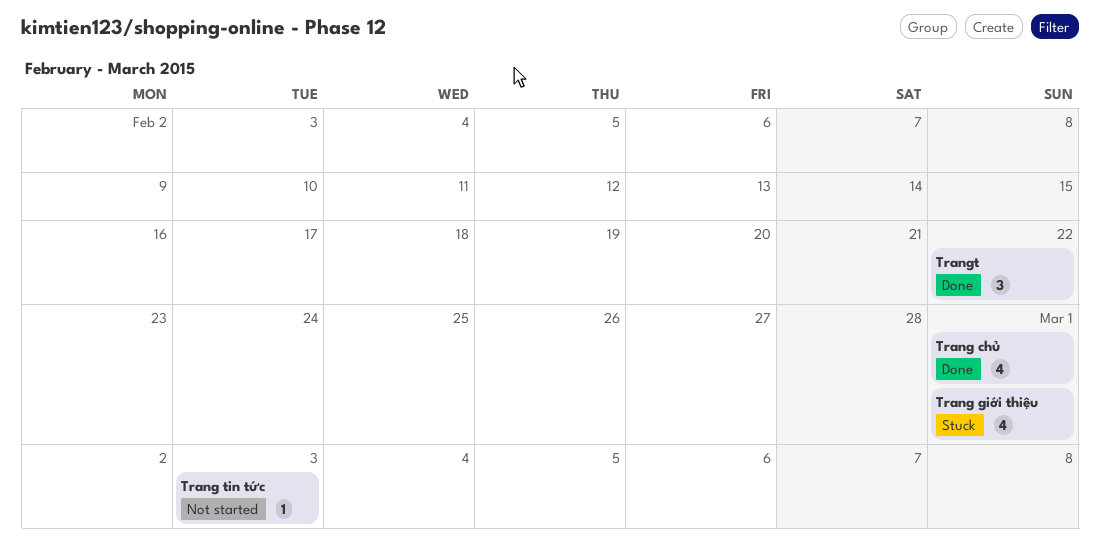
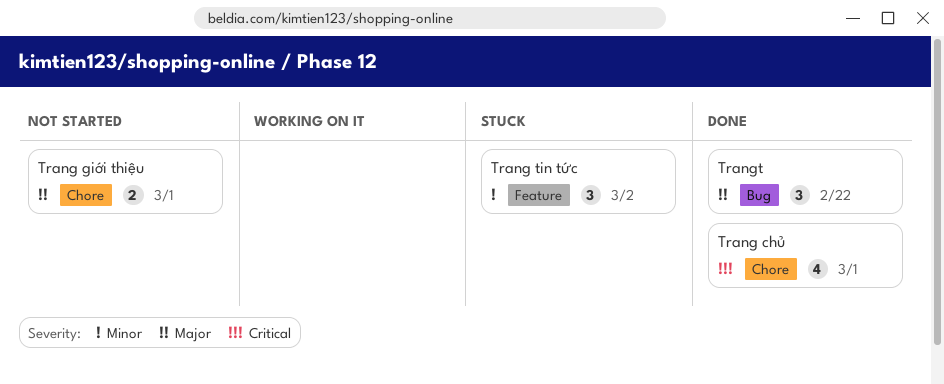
Trang giới thiệu, status: Stuck -> Not started
Trang giới thiệu, estimate: 4 -> 2
Trang tin tức, status: Not started -> Stuck
Trang tin tức, estimate: 1 -> 3
Trang tin tức, due: Mar 3 -> Mar 2

